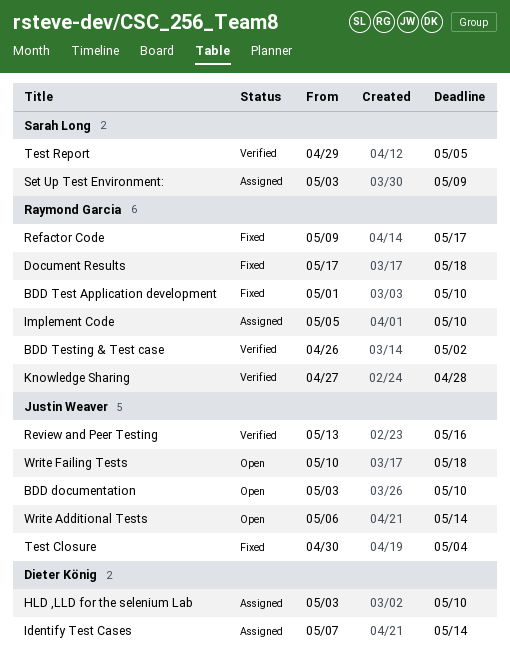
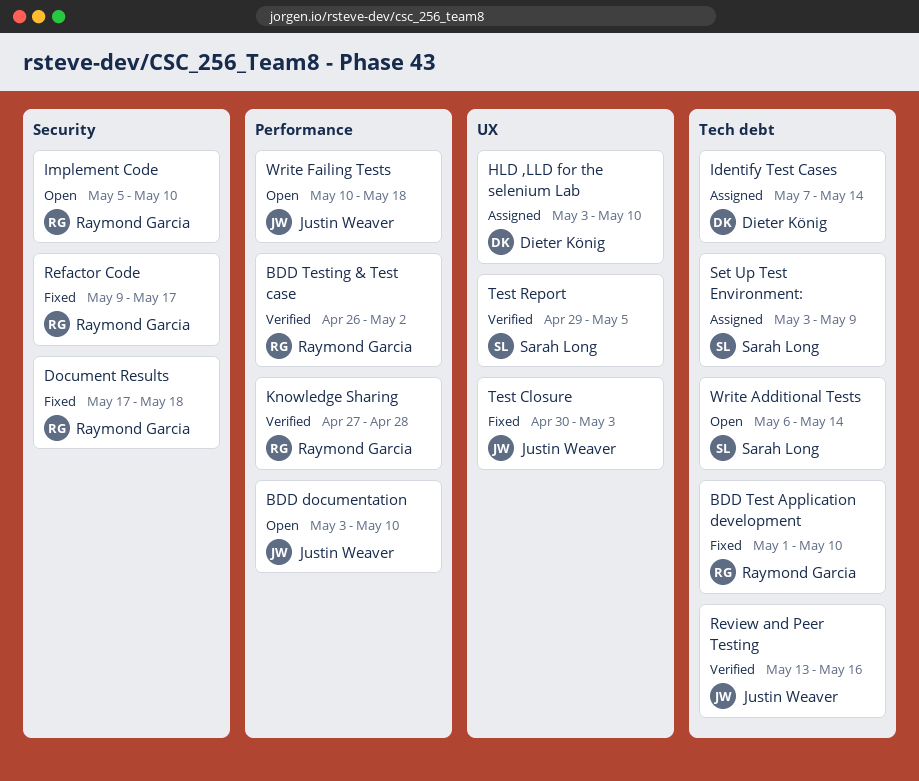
Implement Code, status: Assigned -> Open
Test Closure, due: May 4 -> May 3
Write Additional Tests, owner: Justin Weaver -> Sarah Long

